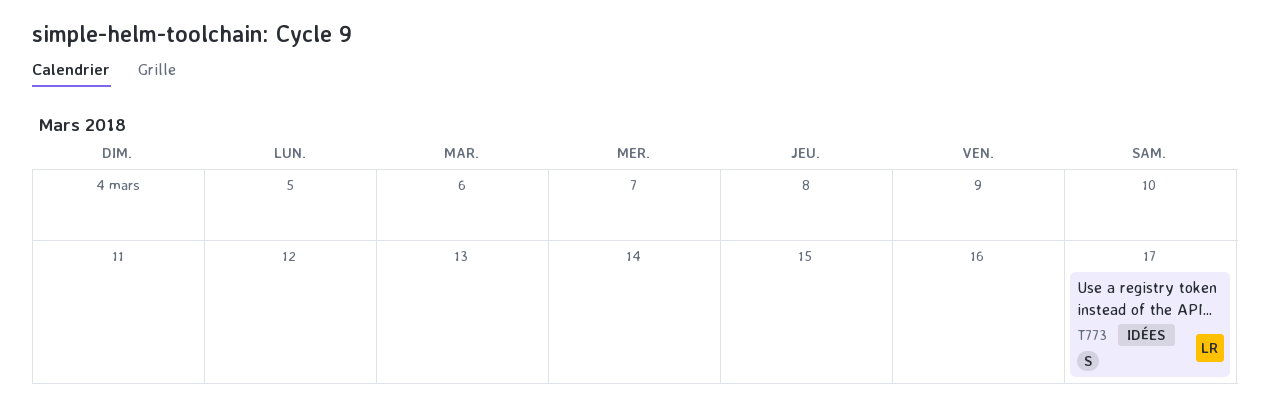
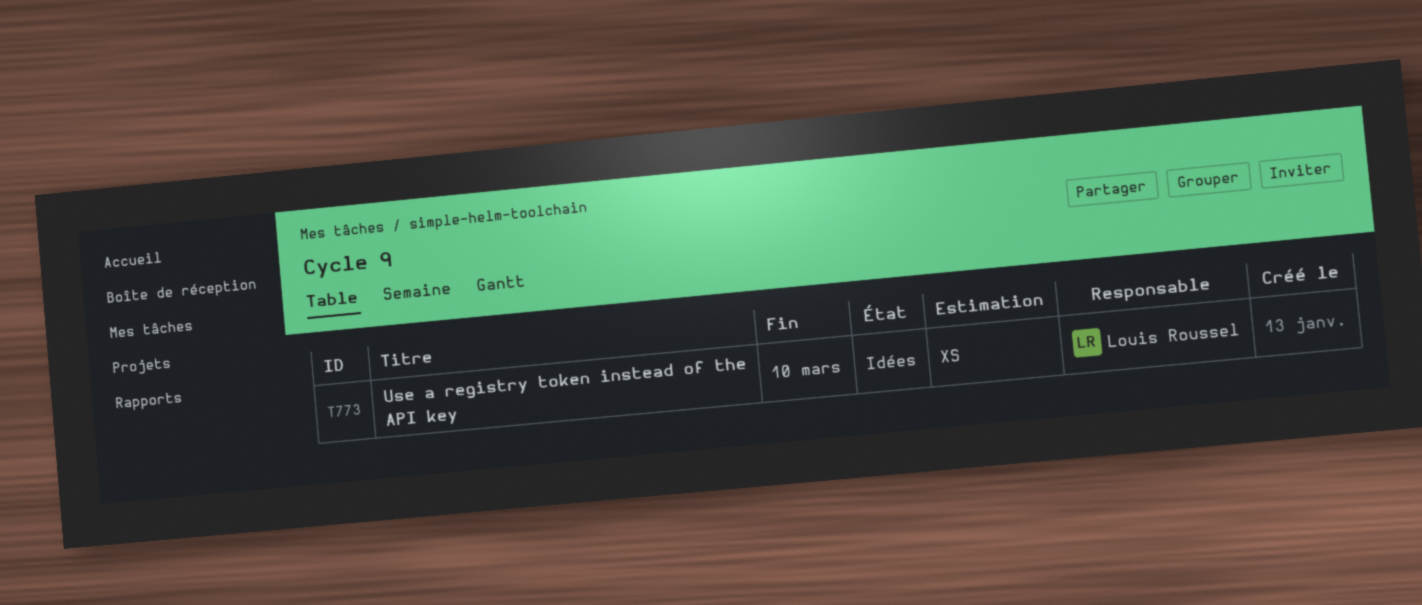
T773, estimate: S -> XS
T773, due: Mar 17 -> Mar 10

